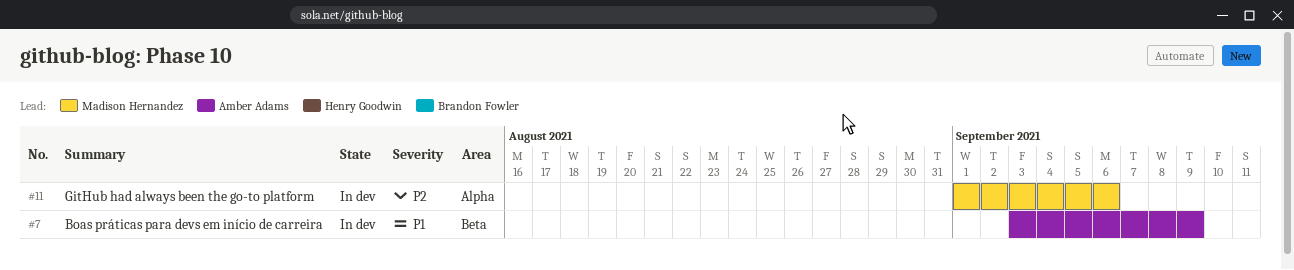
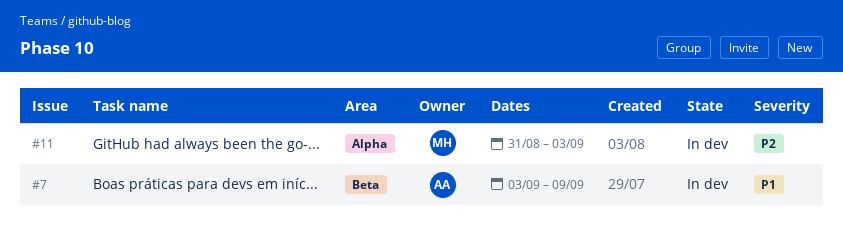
#11, start: Sep 1 -> Aug 31
#11, due: Sep 6 -> Sep 3

